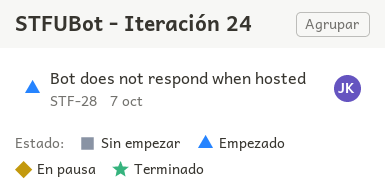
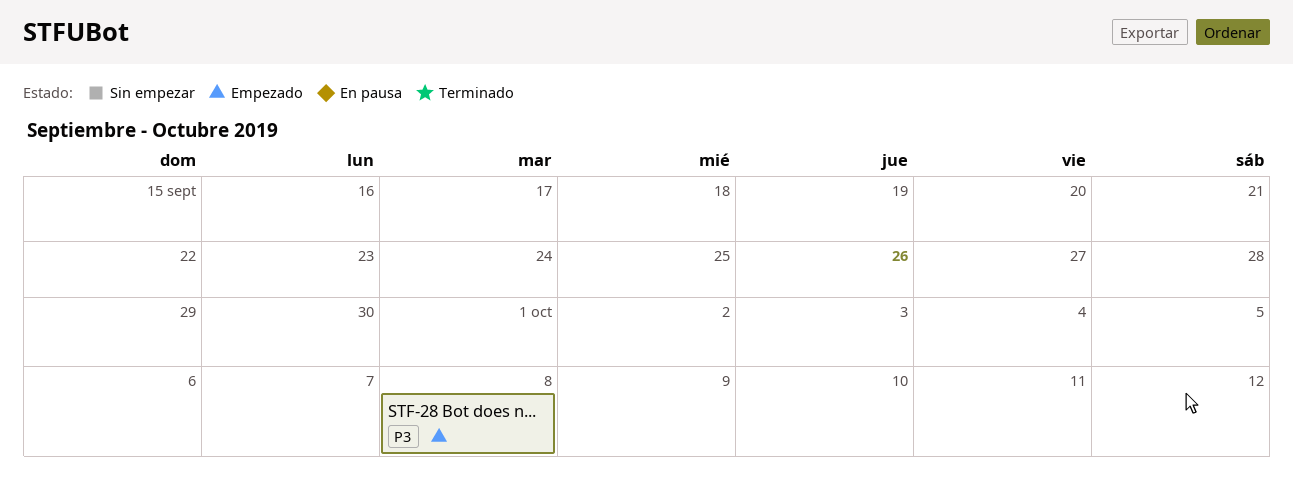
STF-28, due: Oct 7 -> Oct 8

